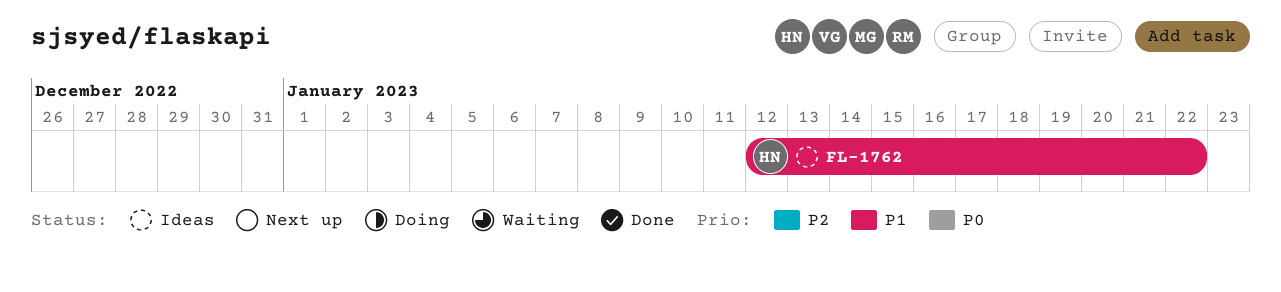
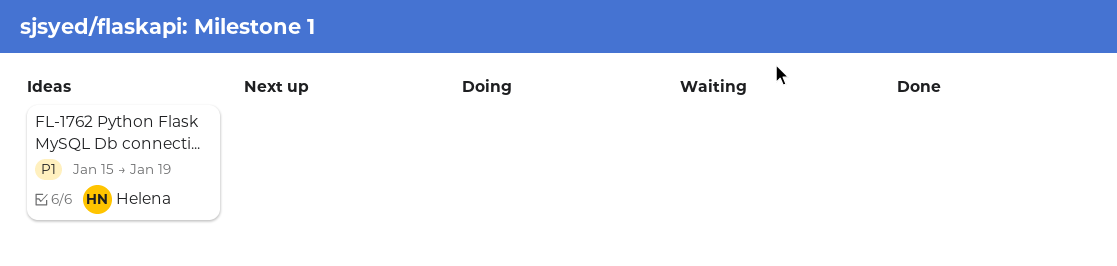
FL-1762, start: Jan 12 -> Jan 15
FL-1762, due: Jan 22 -> Jan 19

